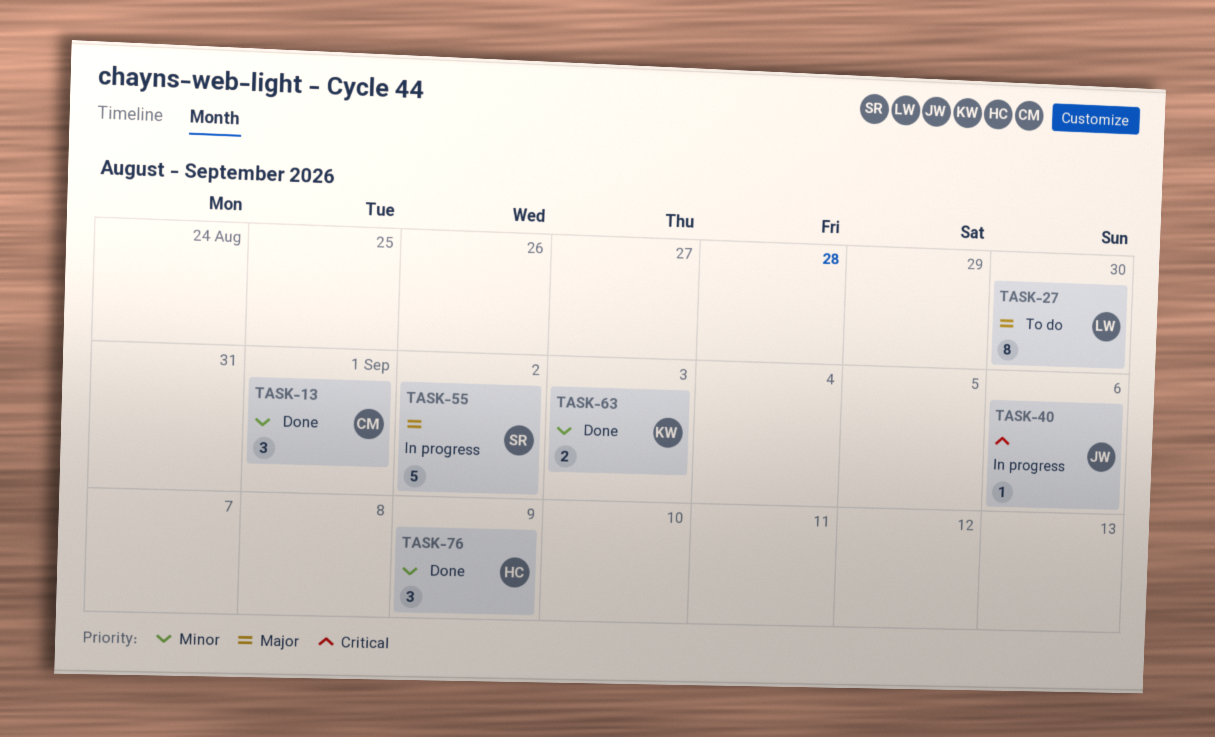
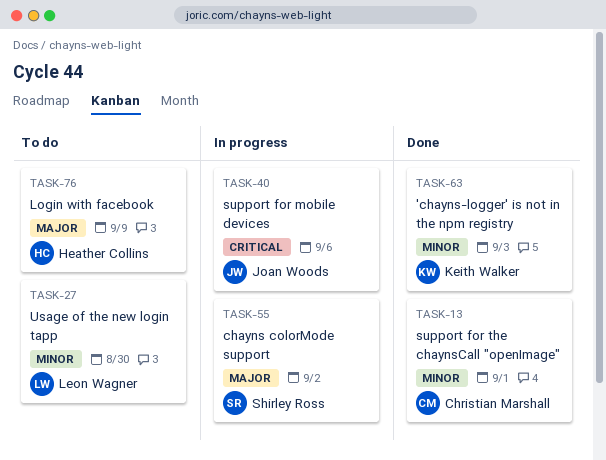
TASK-27, priority: Major -> Minor
TASK-76, status: Done -> To do
TASK-76, priority: Minor -> Major

